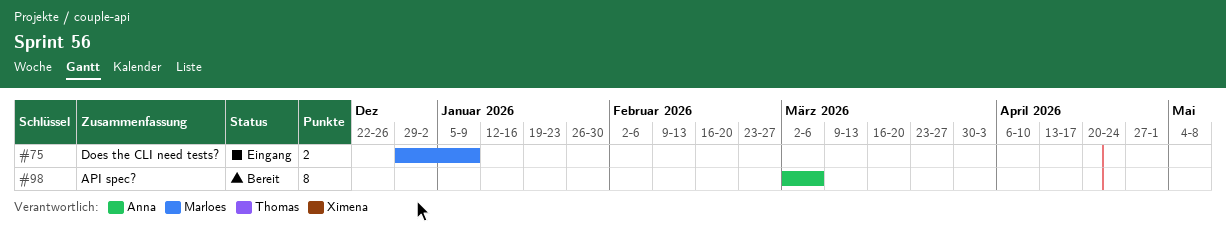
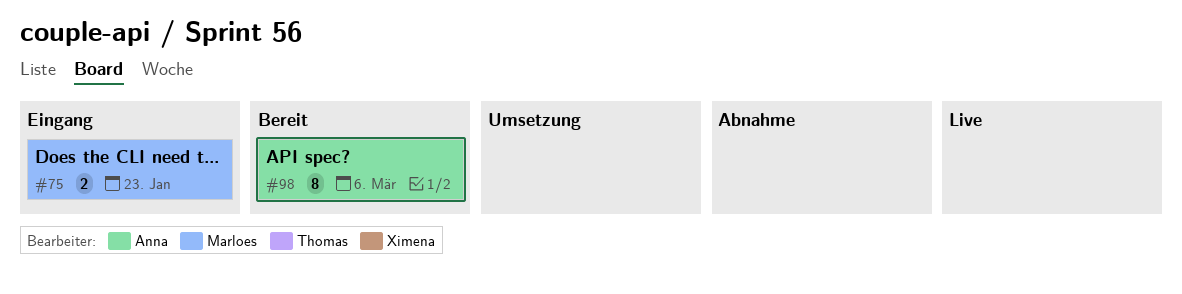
#75, due: Jan 9 -> Jan 23

